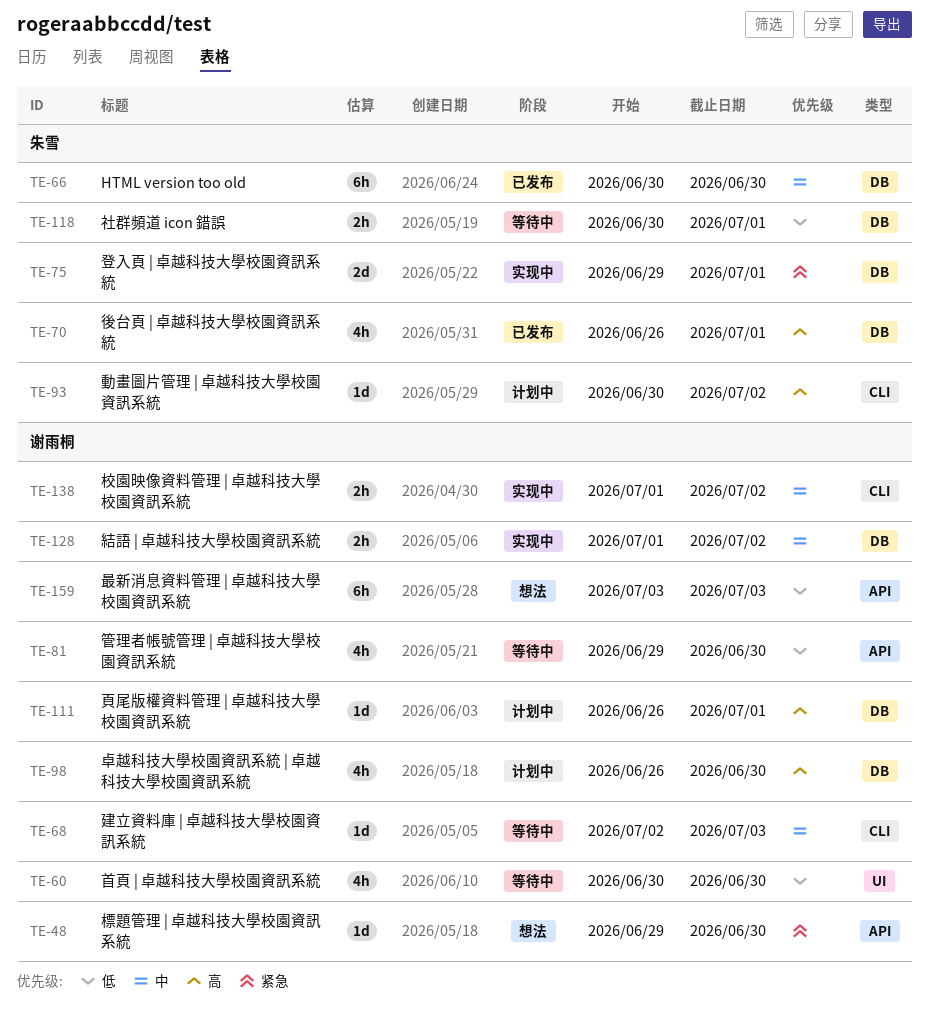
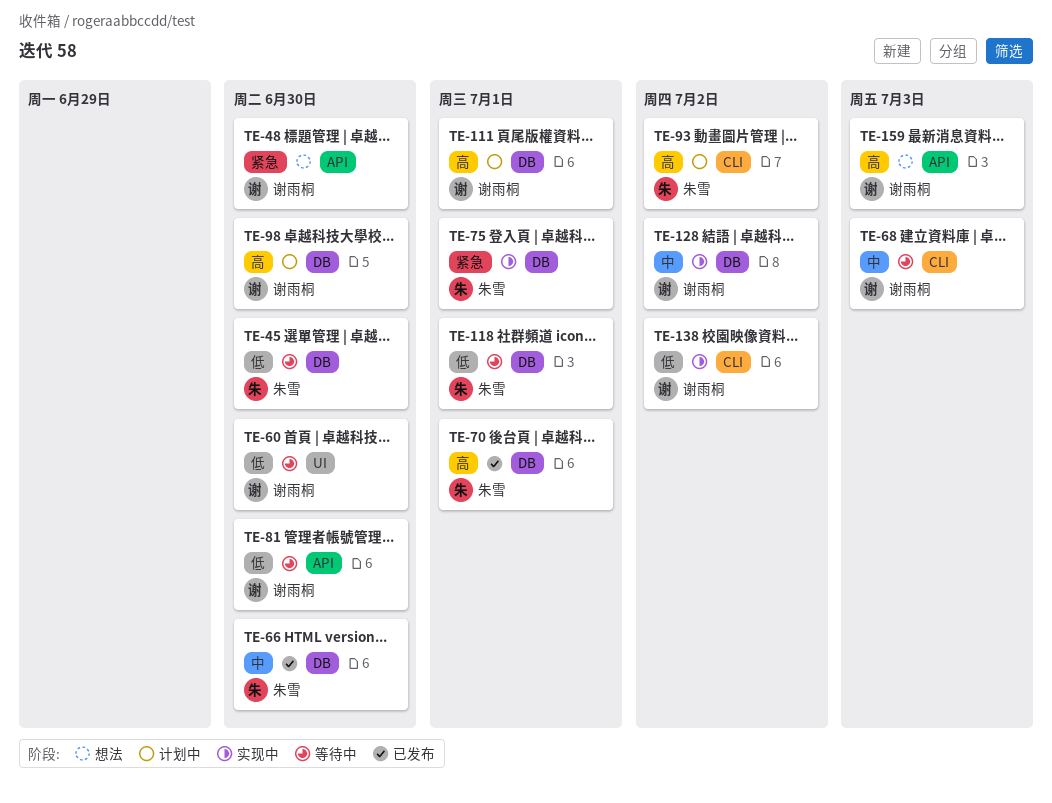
TE-45: none -> present
TE-138, priority: 中 -> 低
TE-159, priority: 低 -> 高

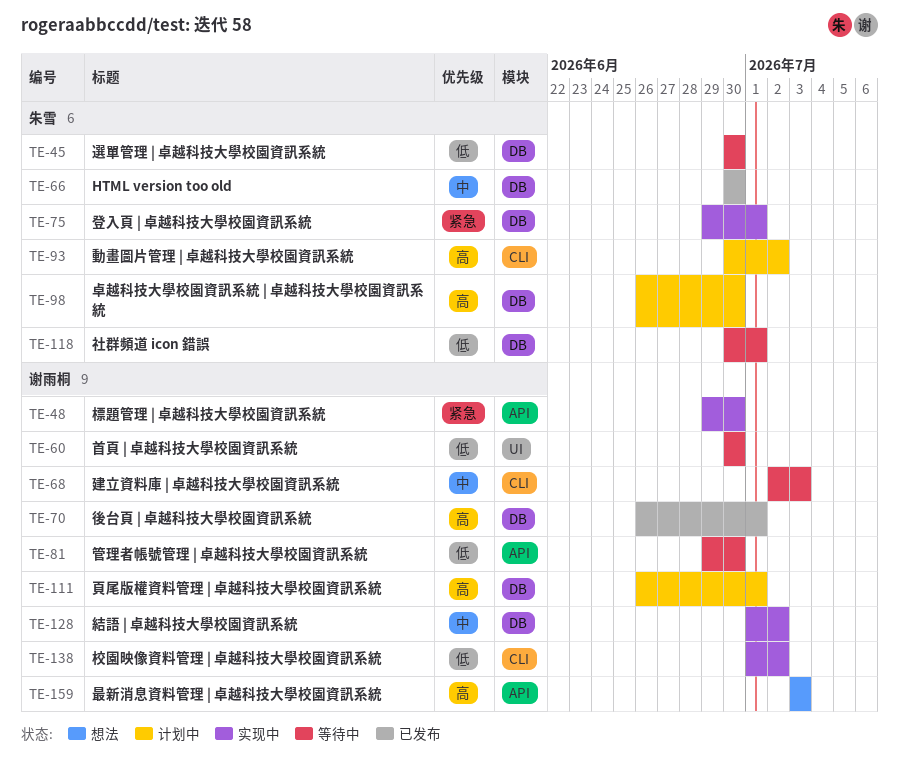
TE-48, status: 想法 -> 实现中
TE-70, owner: 朱雪 -> 谢雨桐
TE-98, owner: 谢雨桐 -> 朱雪

